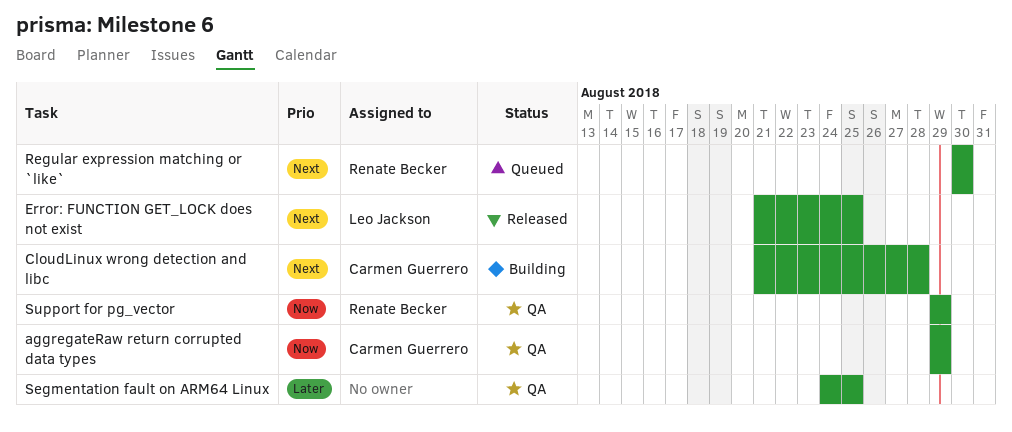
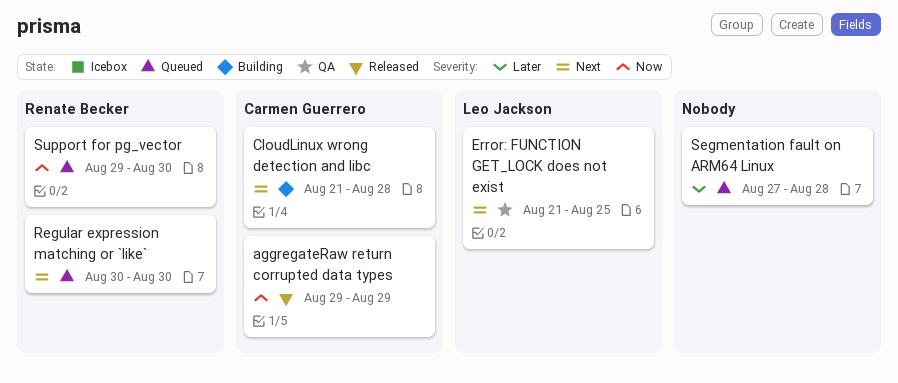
aggregateRaw return corrupted data types, status: QA -> Released
Error: FUNCTION GET_LOCK does not exist, status: Released -> QA
Segmentation fault on ARM64 Linux, status: QA -> Queued
Segmentation fault on ARM64 Linux, start: Aug 24 -> Aug 27
Segmentation fault on ARM64 Linux, due: Aug 25 -> Aug 28
Support for pg_vector, status: QA -> Queued
Support for pg_vector, due: Aug 29 -> Aug 30

